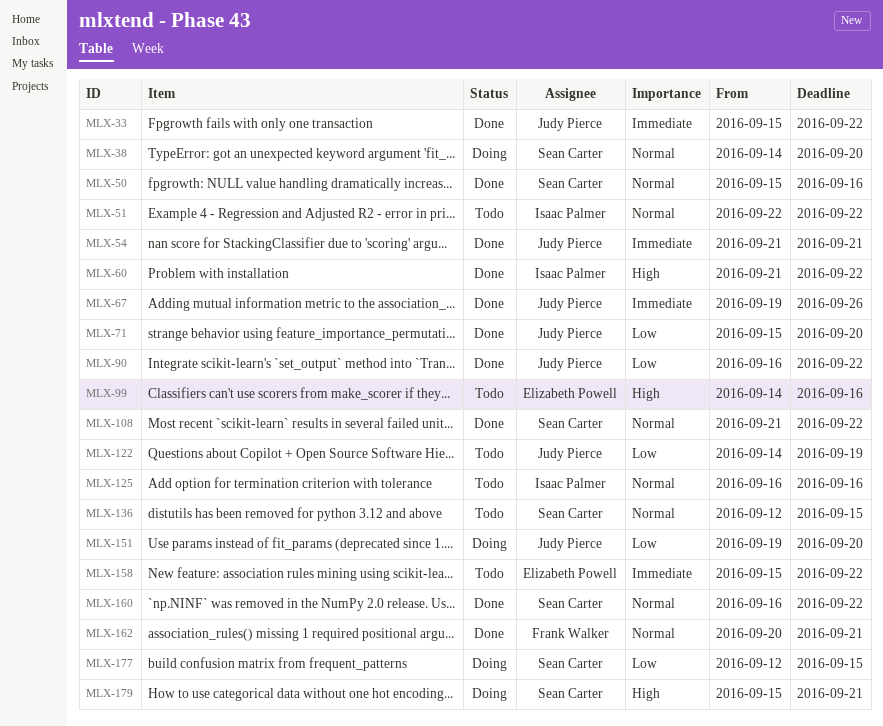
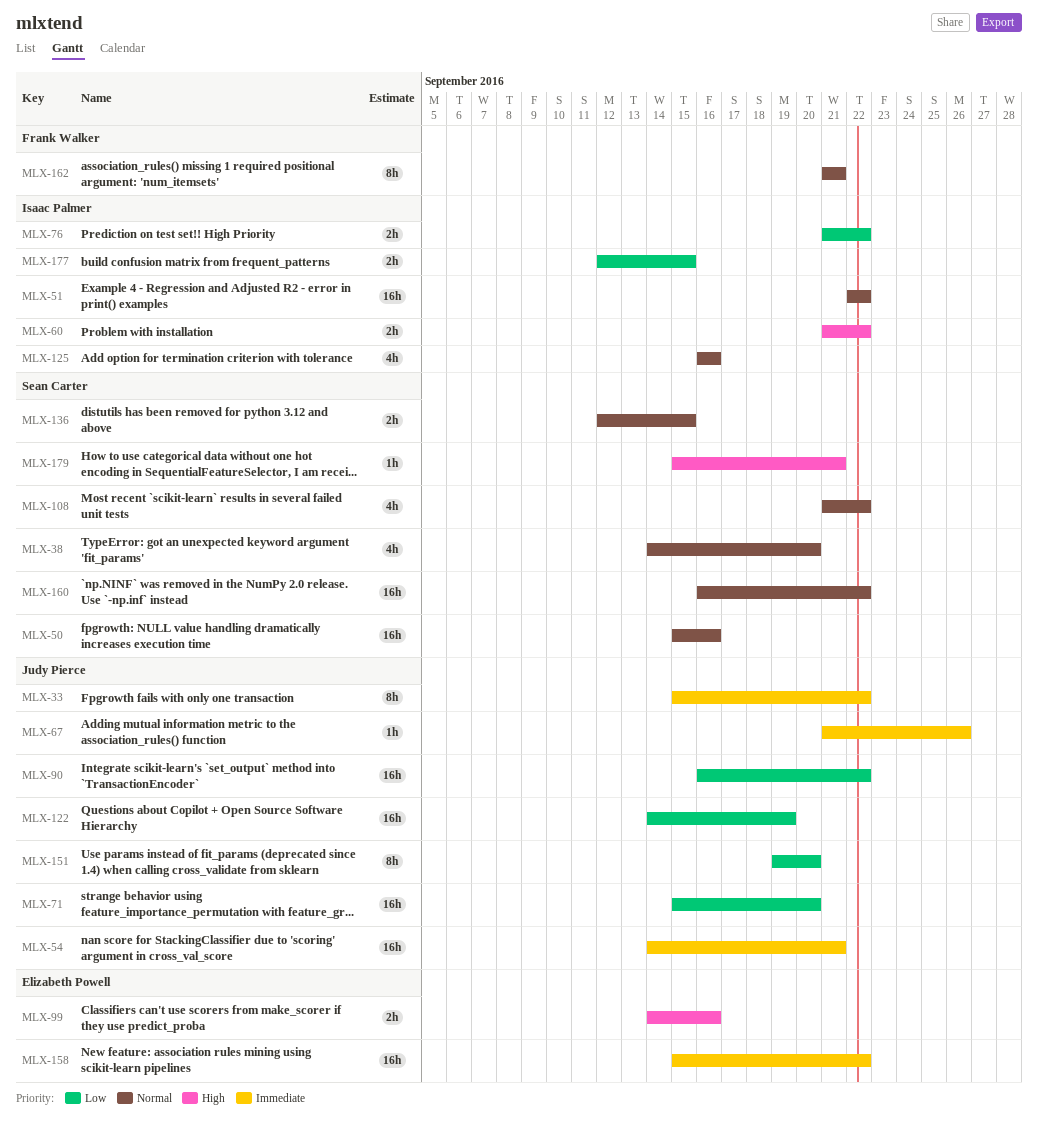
MLX-54, start: Sep 21 -> Sep 14
MLX-67, start: Sep 19 -> Sep 21
MLX-76: none -> present
MLX-162, start: Sep 20 -> Sep 21
MLX-177, owner: Sean Carter -> Isaac Palmer

